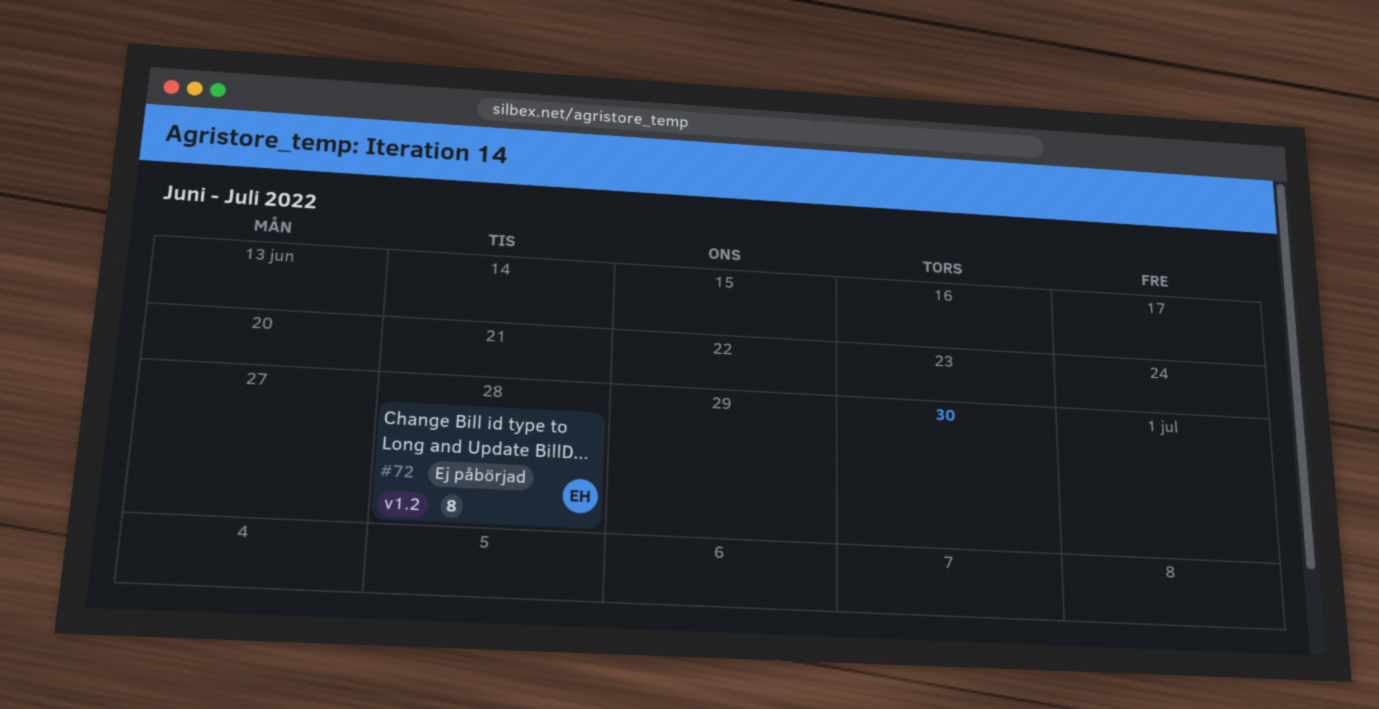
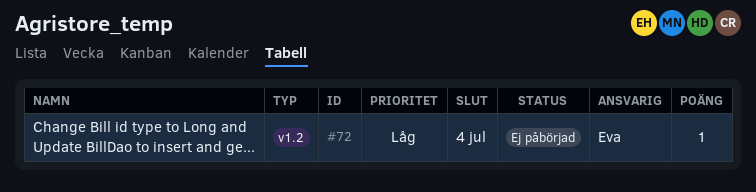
#72, estimate: 8 -> 1
#72, due: Jun 28 -> Jul 4

